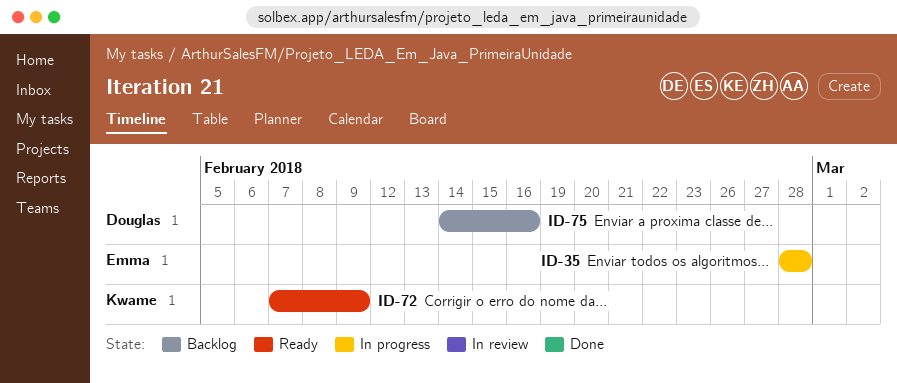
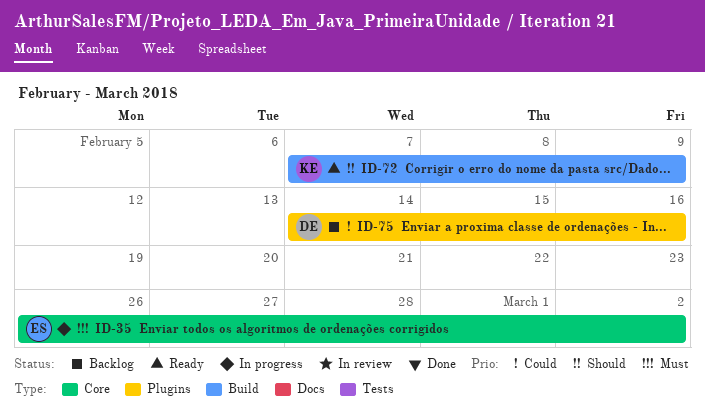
ID-35, start: Feb 28 -> Feb 26
ID-35, due: Feb 28 -> Mar 2

